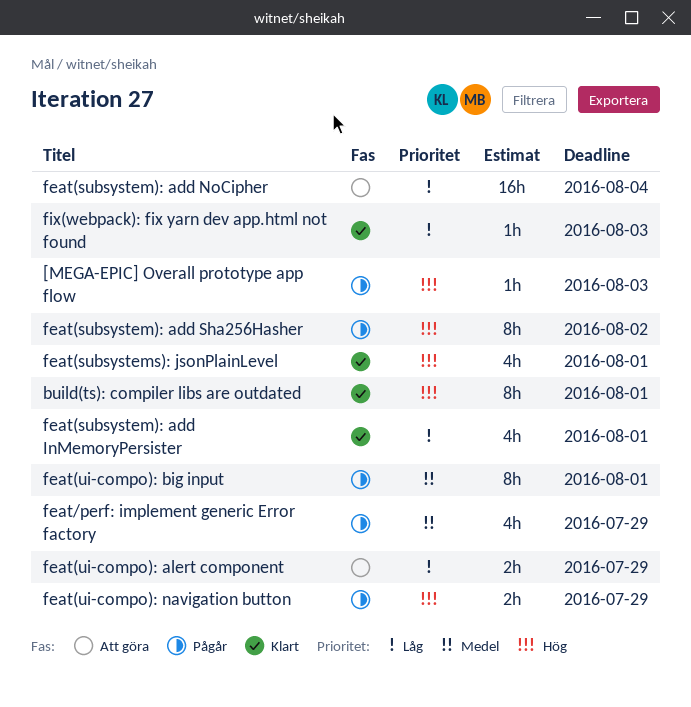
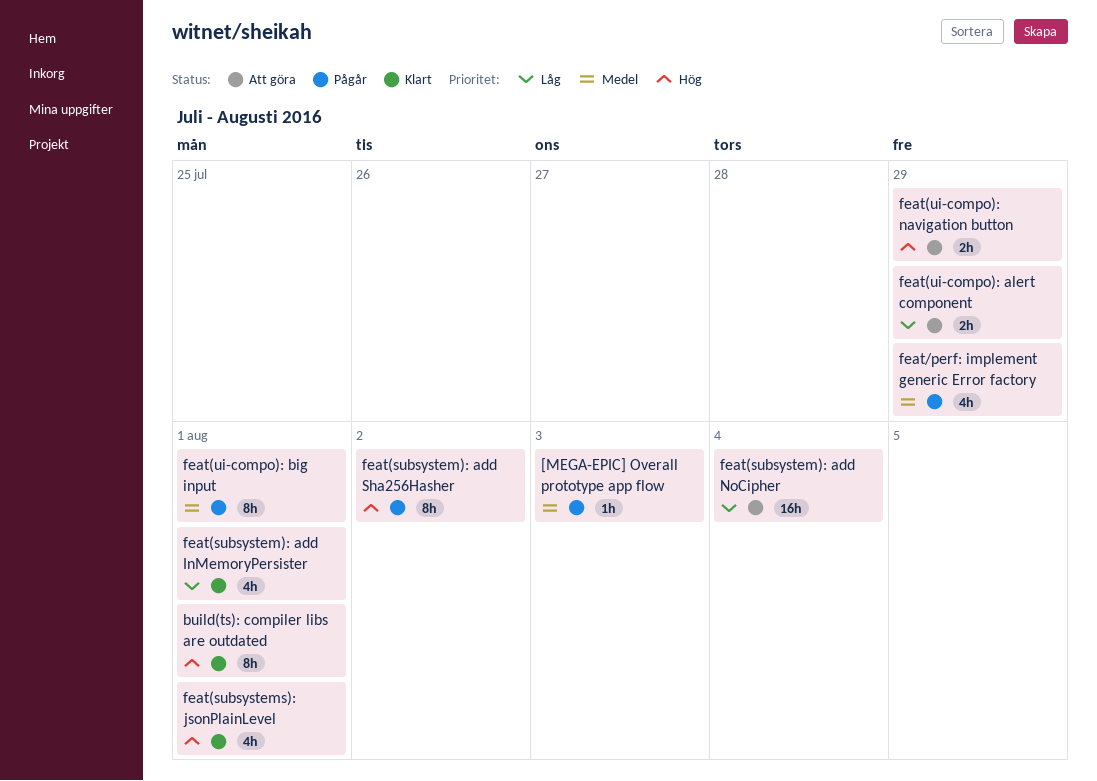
[MEGA-EPIC] Overall prototype app flow, priority: Hög -> Medel
feat(ui-compo): navigation button, status: Pågår -> Att göra
fix(webpack): fix yarn dev app.html not found: present -> none

